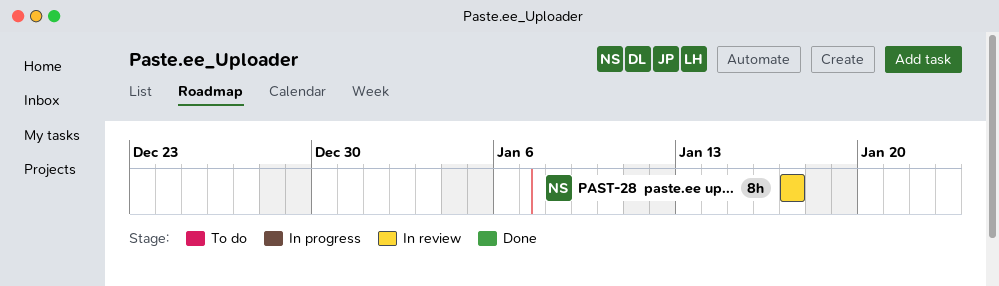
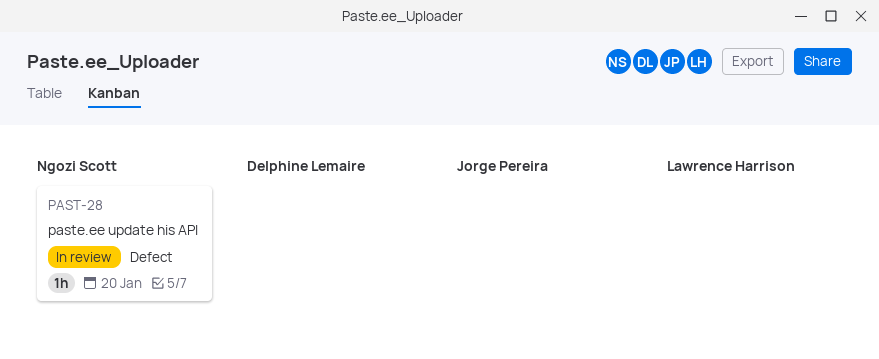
PAST-28, estimate: 8h -> 1h
PAST-28, due: Jan 17 -> Jan 20

